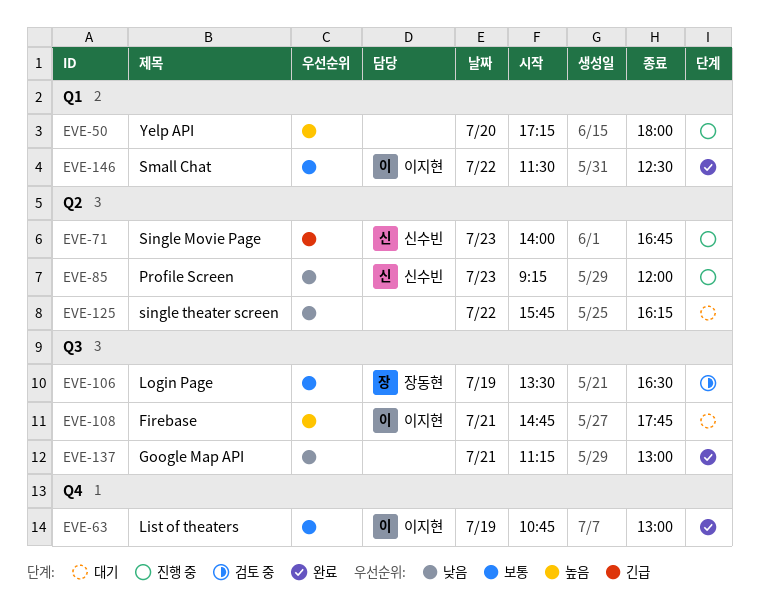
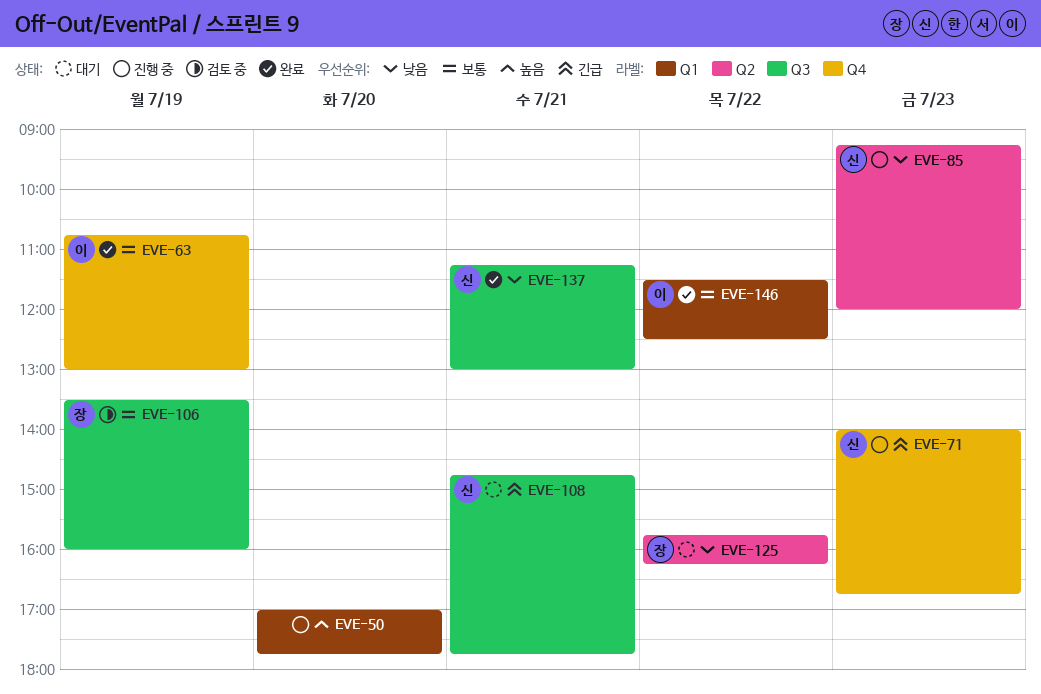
EVE-50, begins: 17:15 -> 17:00
EVE-50, ends: 18:00 -> 17:45
EVE-71, label: Q2 -> Q4
EVE-106, ends: 16:30 -> 16:00
EVE-108, owner: 이지현 -> 신수빈
EVE-108, priority: 높음 -> 긴급
EVE-125, owner: none -> 장동현
EVE-137, owner: none -> 신수빈

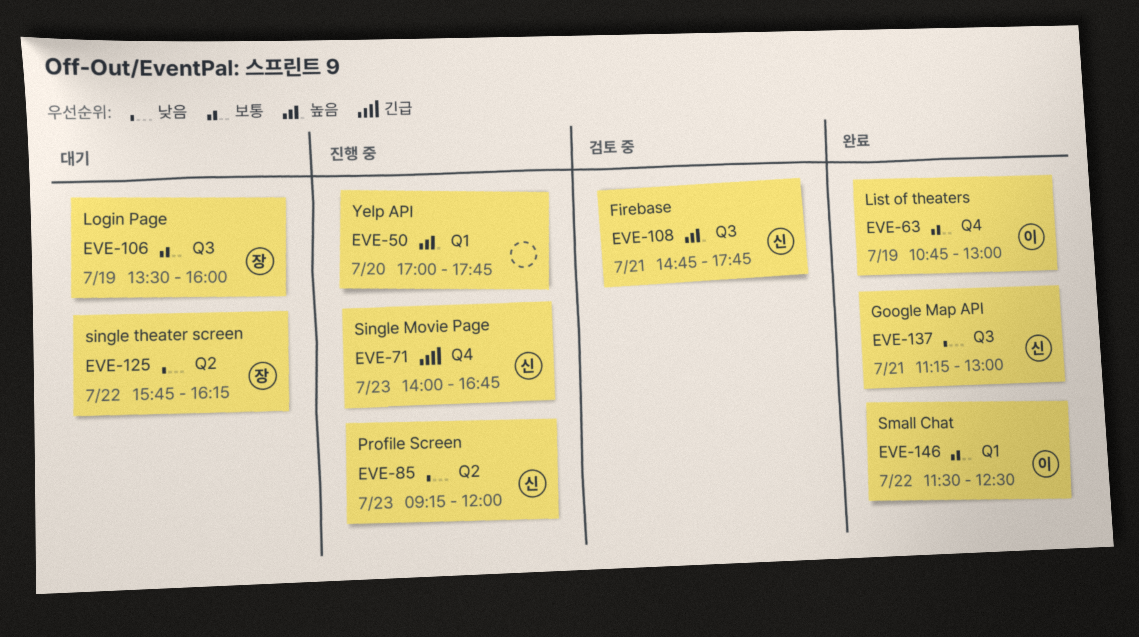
EVE-106, status: 검토 중 -> 대기
EVE-108, status: 대기 -> 검토 중
EVE-108, priority: 긴급 -> 높음

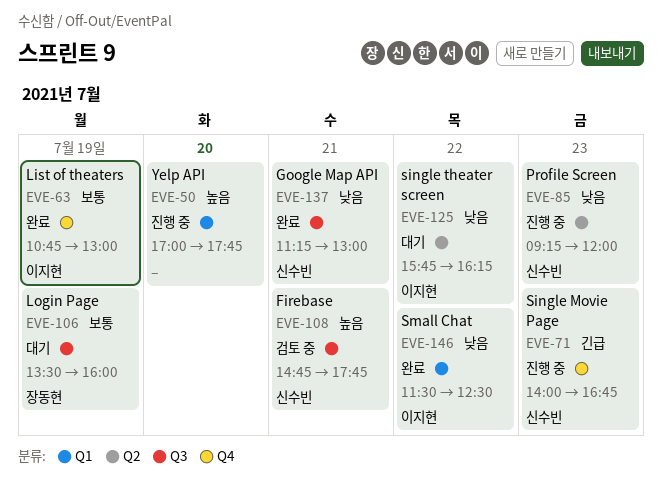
EVE-125, owner: 장동현 -> 이지현
EVE-146, priority: 보통 -> 낮음

